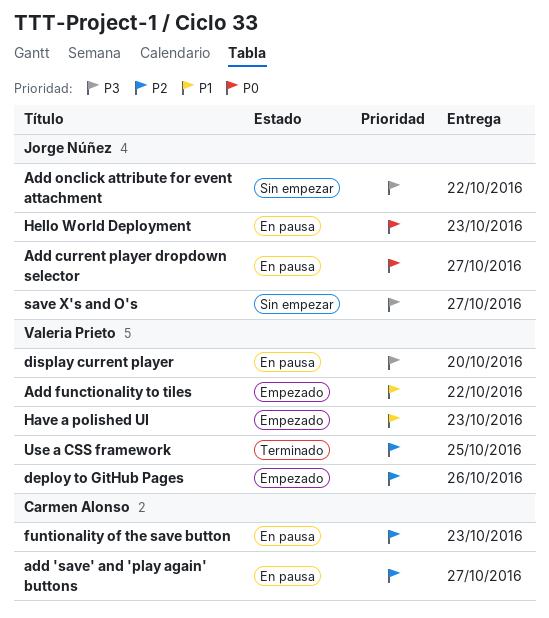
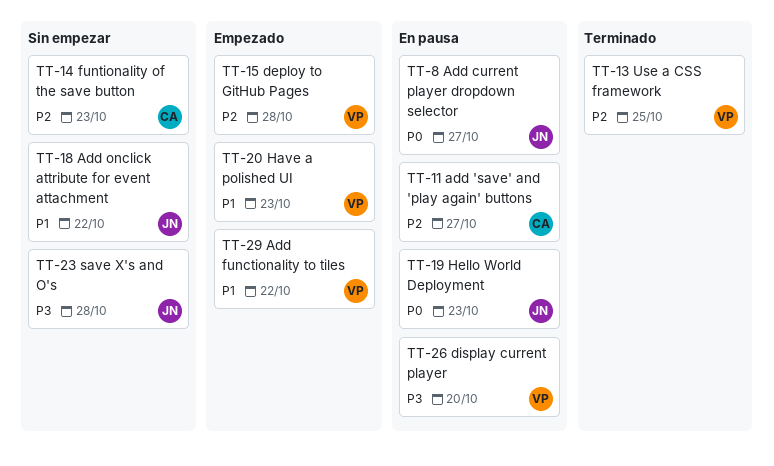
Add onclick attribute for event attachment, priority: P3 -> P1
deploy to GitHub Pages, due: Oct 26 -> Oct 28
funtionality of the save button, status: En pausa -> Sin empezar
save X's and O's, due: Oct 27 -> Oct 28

